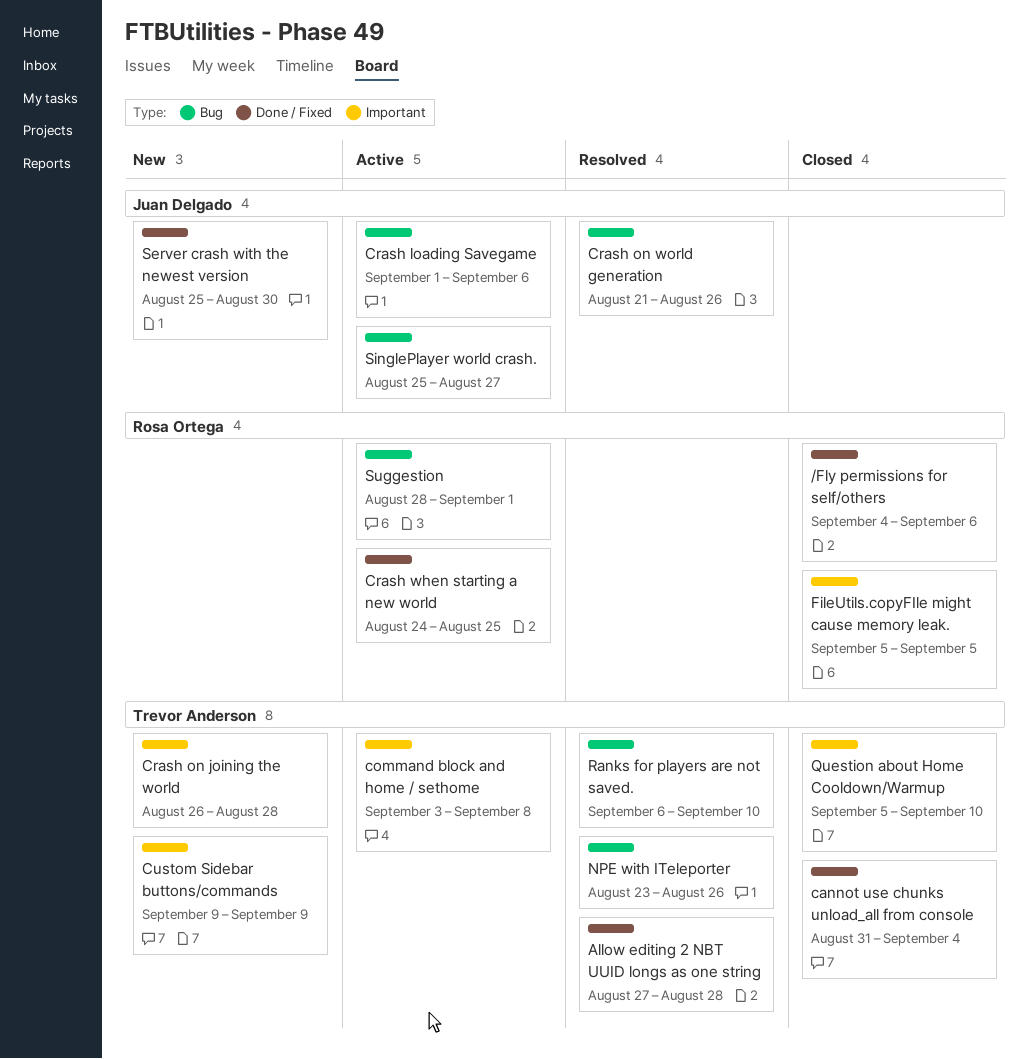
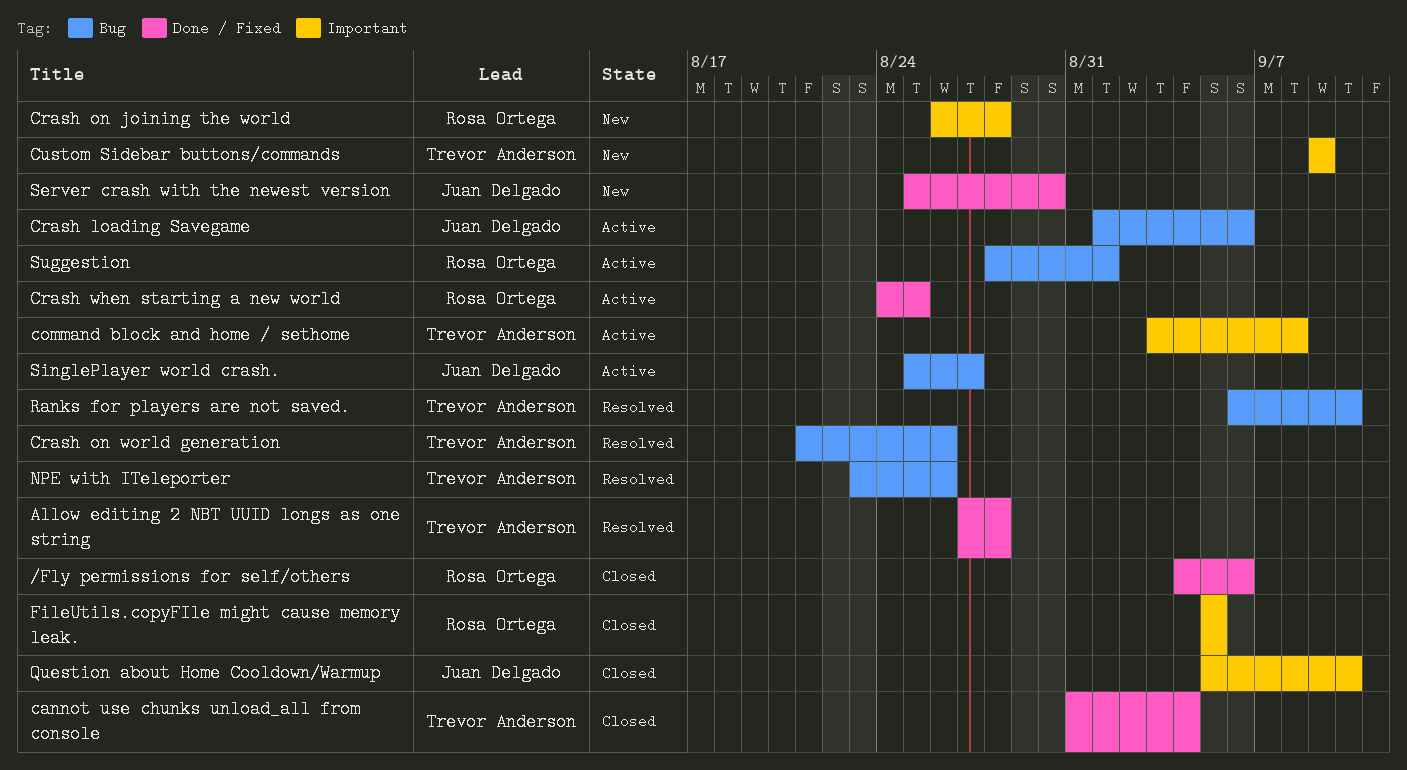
Crash on joining the world, owner: Trevor Anderson -> Rosa Ortega
Crash on world generation, owner: Juan Delgado -> Trevor Anderson
Question about Home Cooldown/Warmup, owner: Trevor Anderson -> Juan Delgado

